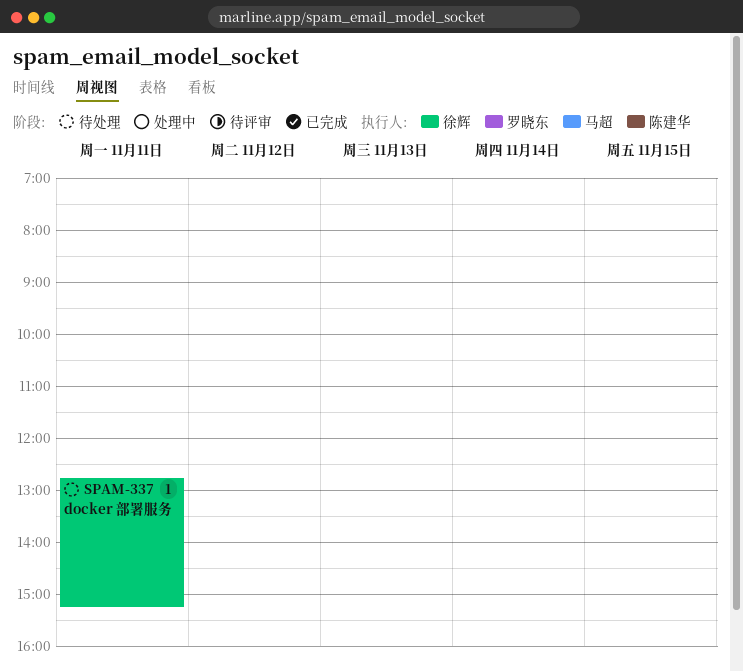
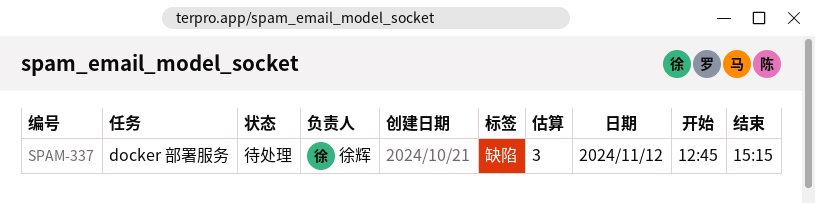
SPAM-337, estimate: 1 -> 3
SPAM-337, day: Nov 11 -> Nov 12

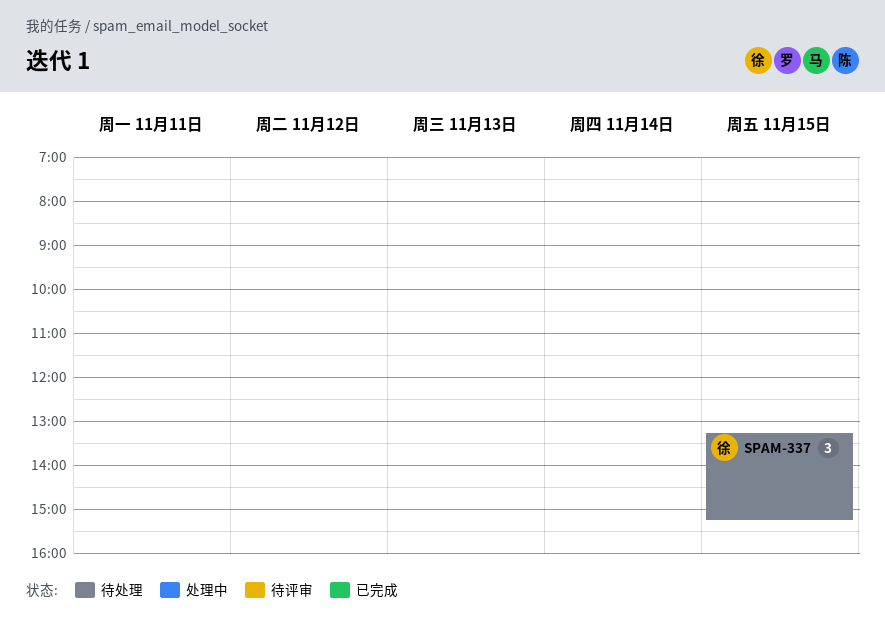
SPAM-337, day: Nov 12 -> Nov 15
SPAM-337, begins: 12:45 -> 13:15

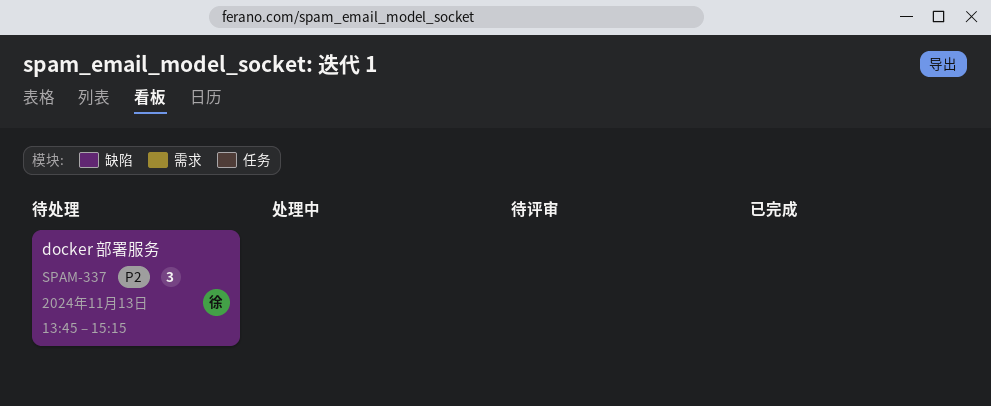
SPAM-337, day: Nov 15 -> Nov 13
SPAM-337, begins: 13:15 -> 13:45

